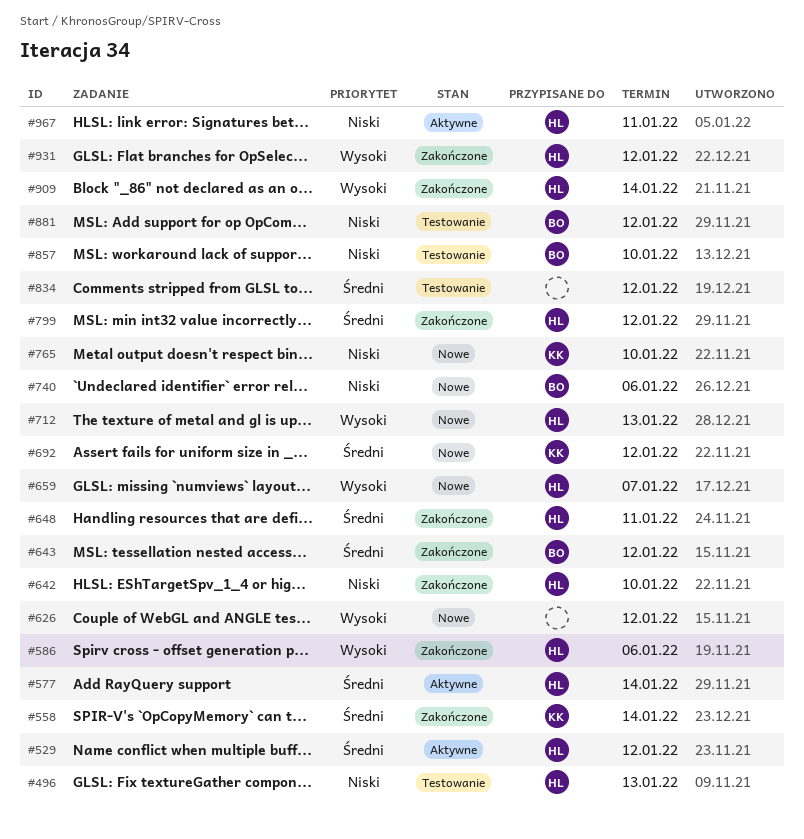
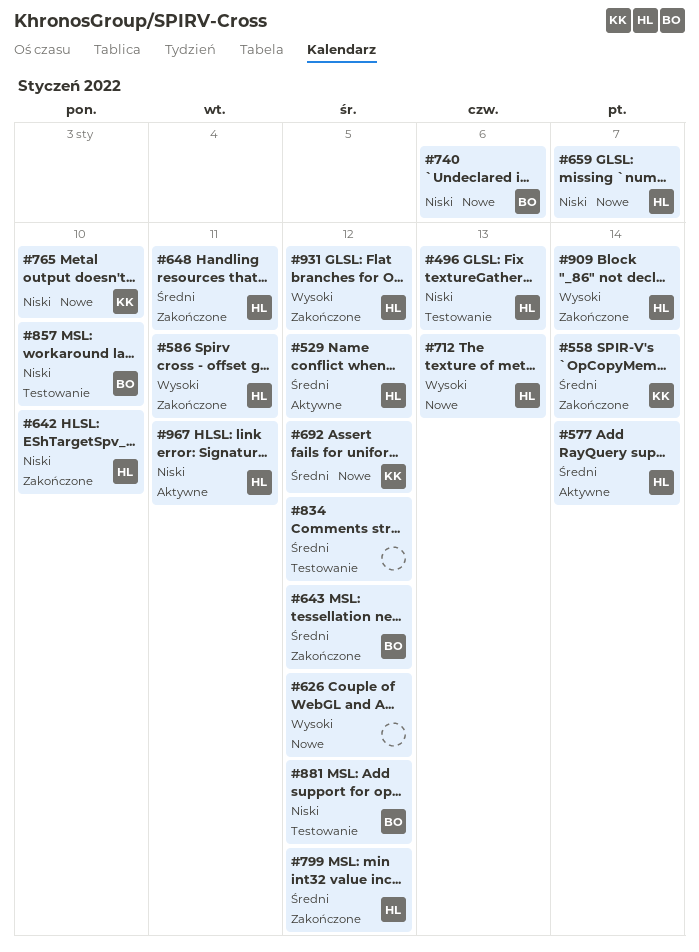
#586, due: Jan 6 -> Jan 11
#659, priority: Wysoki -> Niski

